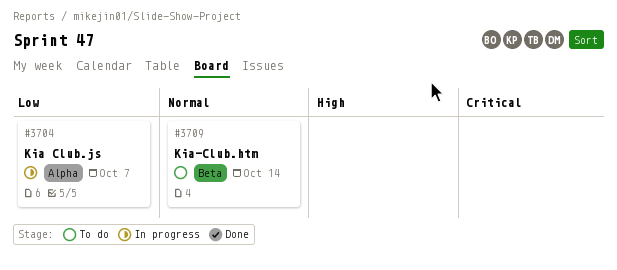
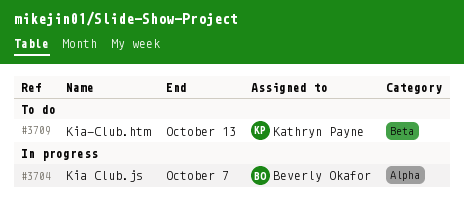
#3709, due: Oct 14 -> Oct 13

